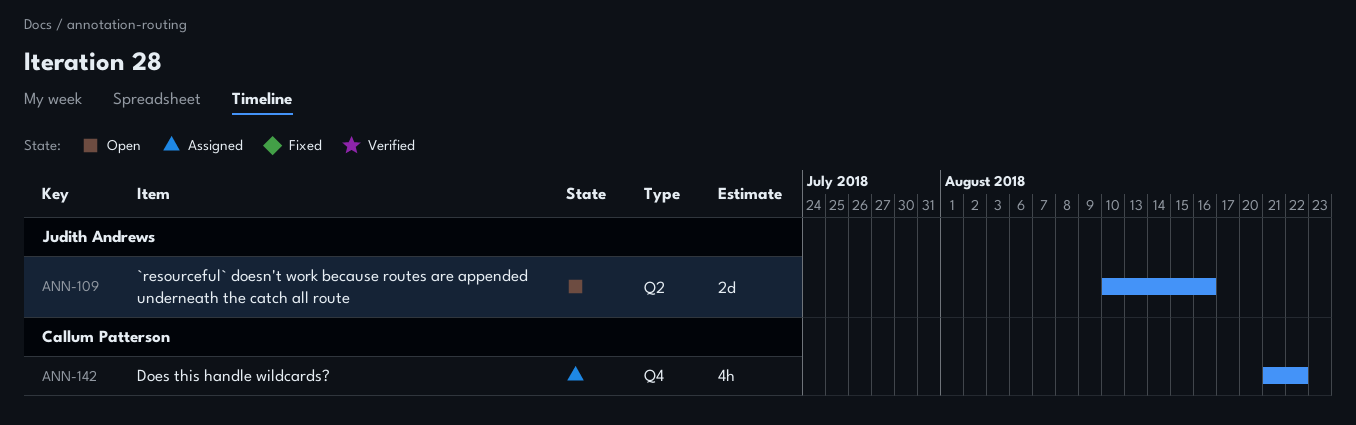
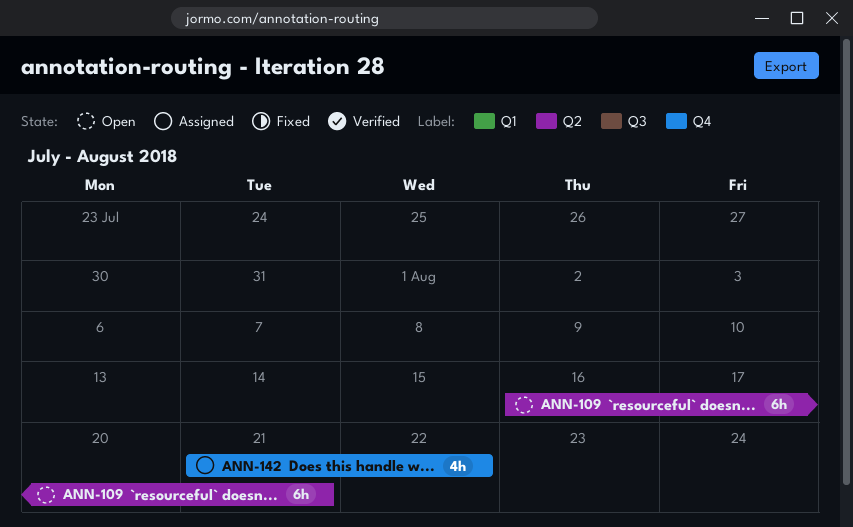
ANN-109, estimate: 2d -> 6h
ANN-109, start: Aug 10 -> Aug 16
ANN-109, due: Aug 16 -> Aug 21

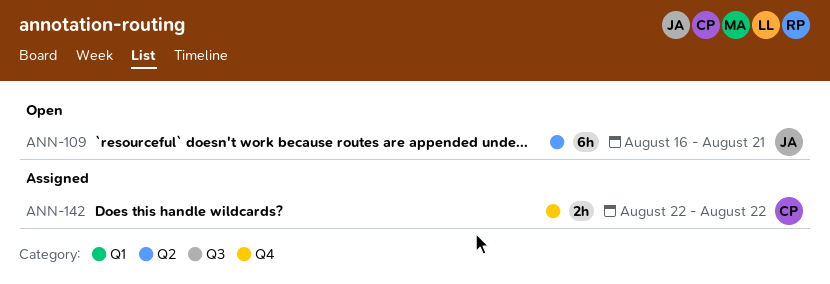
ANN-142, estimate: 4h -> 2h
ANN-142, start: Aug 21 -> Aug 22

